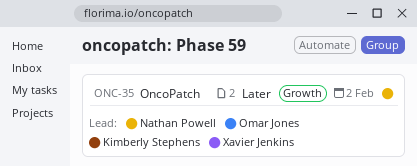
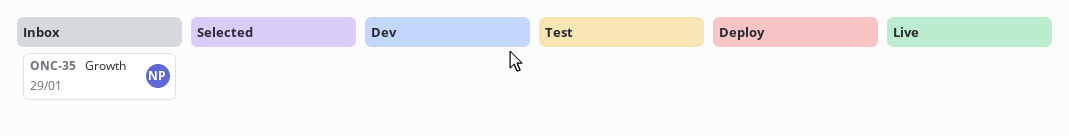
ONC-35, due: Feb 2 -> Jan 29

